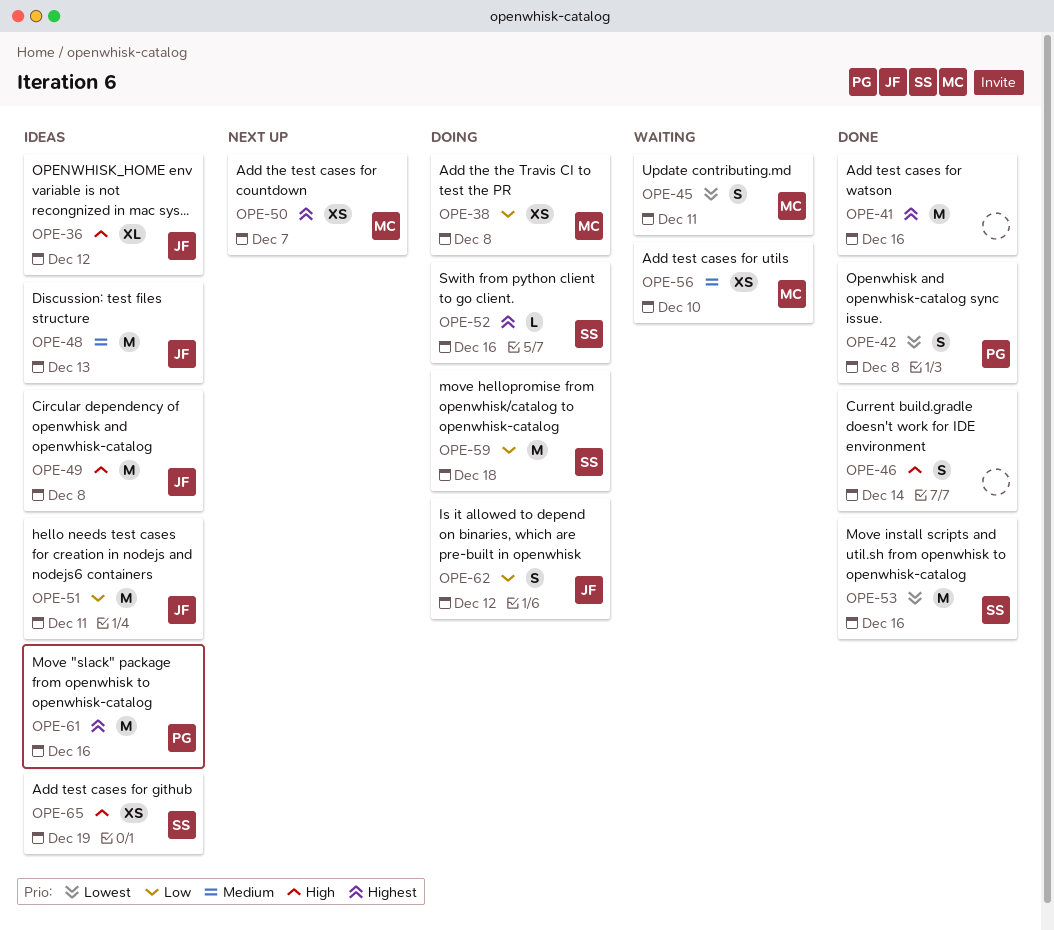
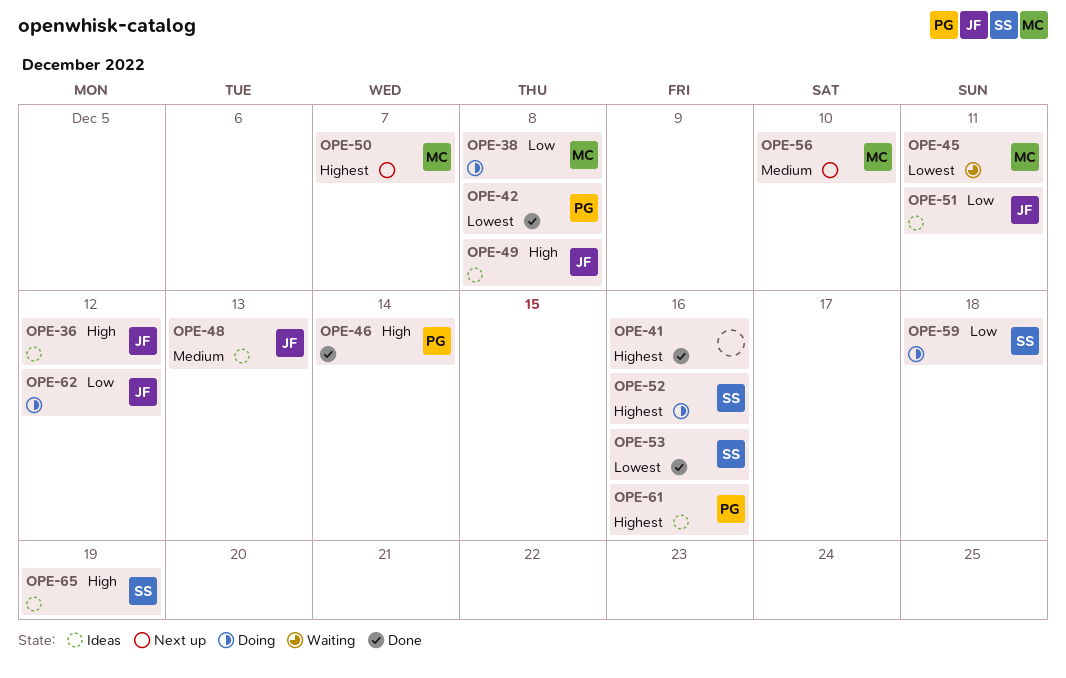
OPE-46, owner: none -> PG
OPE-56, status: Waiting -> Next up

